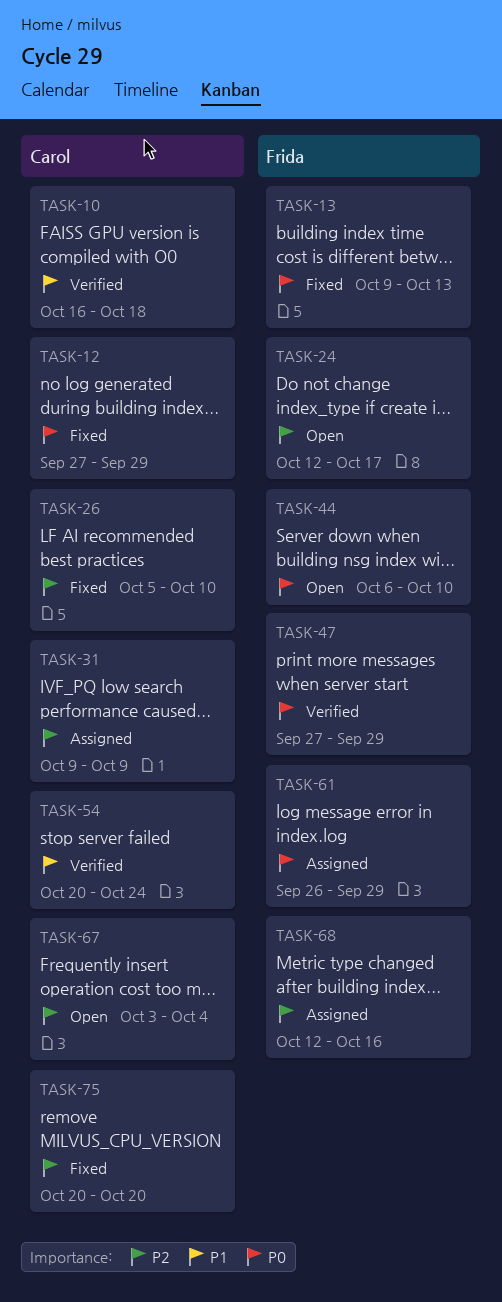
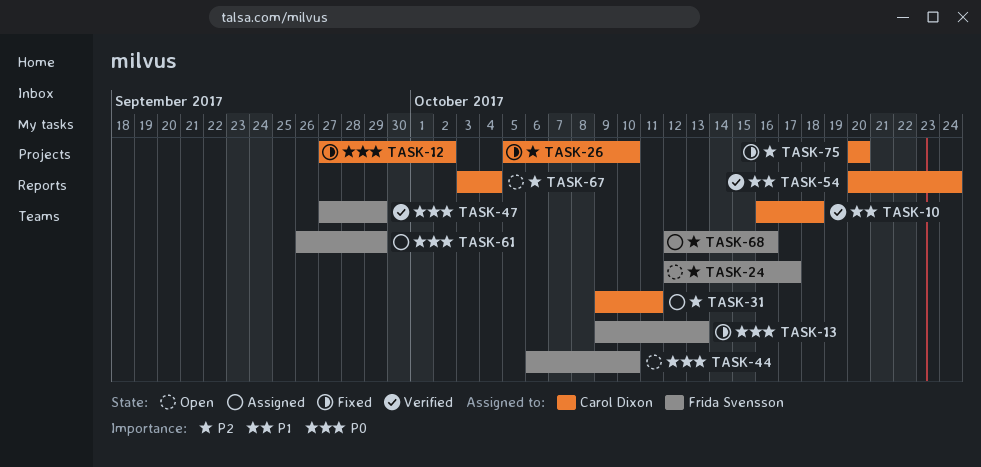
TASK-12, due: Sep 29 -> Oct 2
TASK-31, due: Oct 9 -> Oct 11

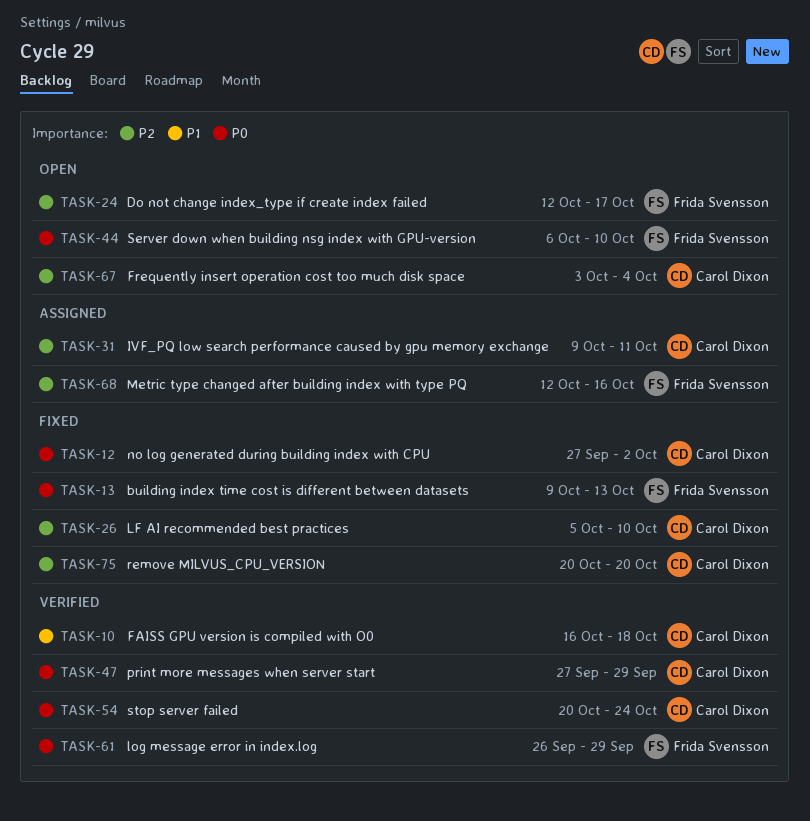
TASK-47, owner: Frida Svensson -> Carol Dixon
TASK-54, priority: P1 -> P0
TASK-61, status: Assigned -> Verified

